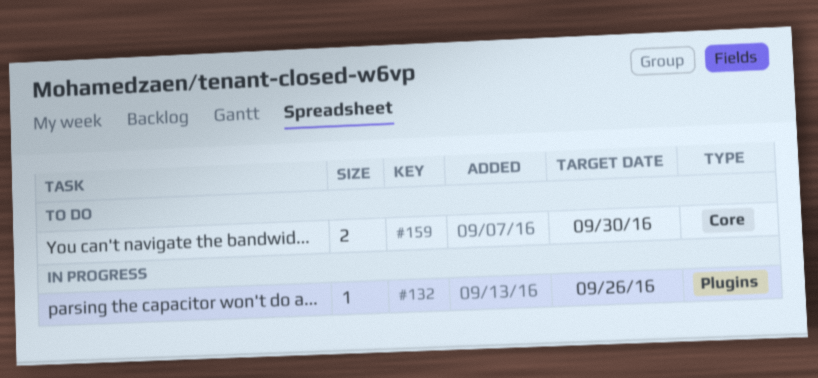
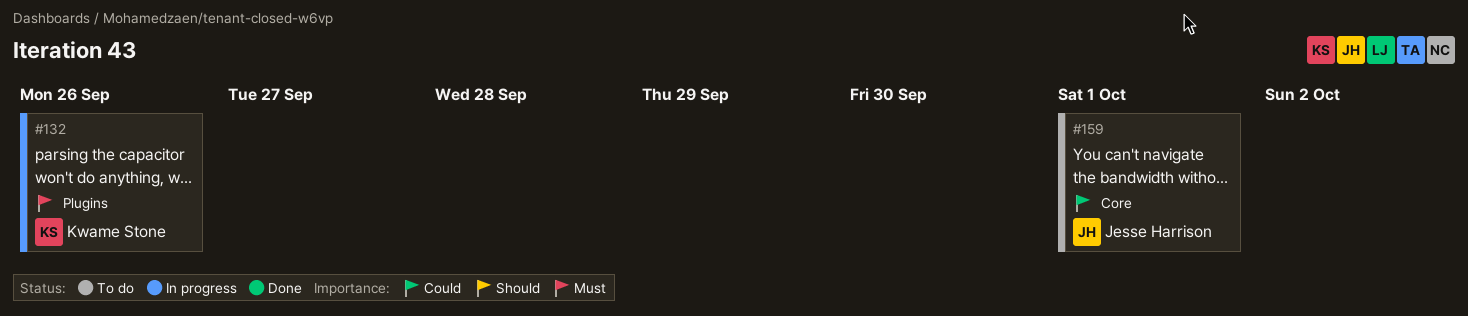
#159, due: Sep 30 -> Oct 1

